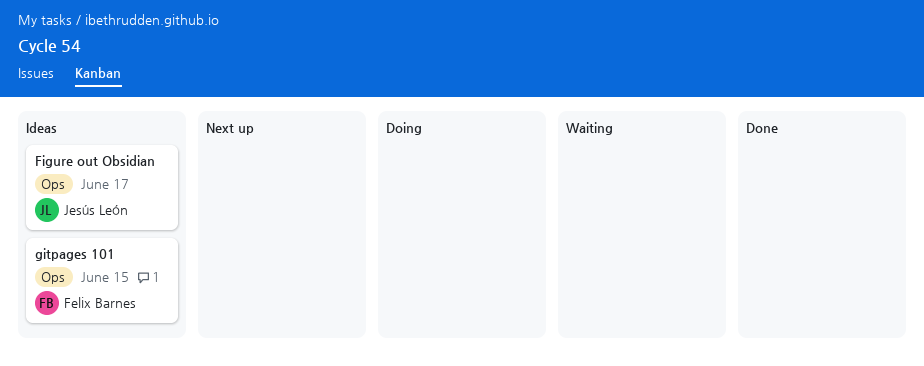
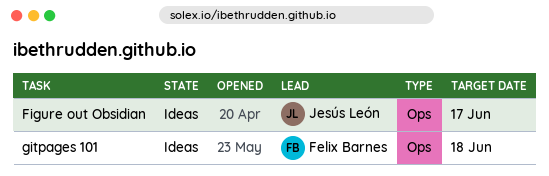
gitpages 101, due: Jun 15 -> Jun 18

